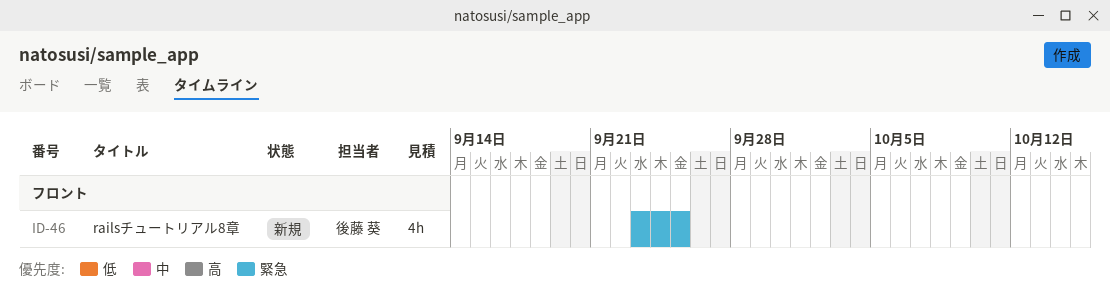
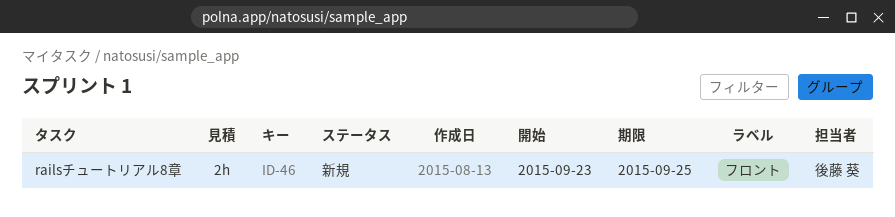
ID-46, estimate: 4h -> 2h

